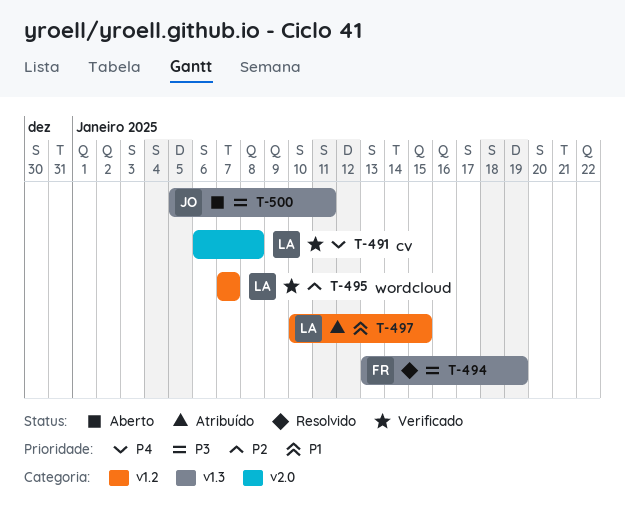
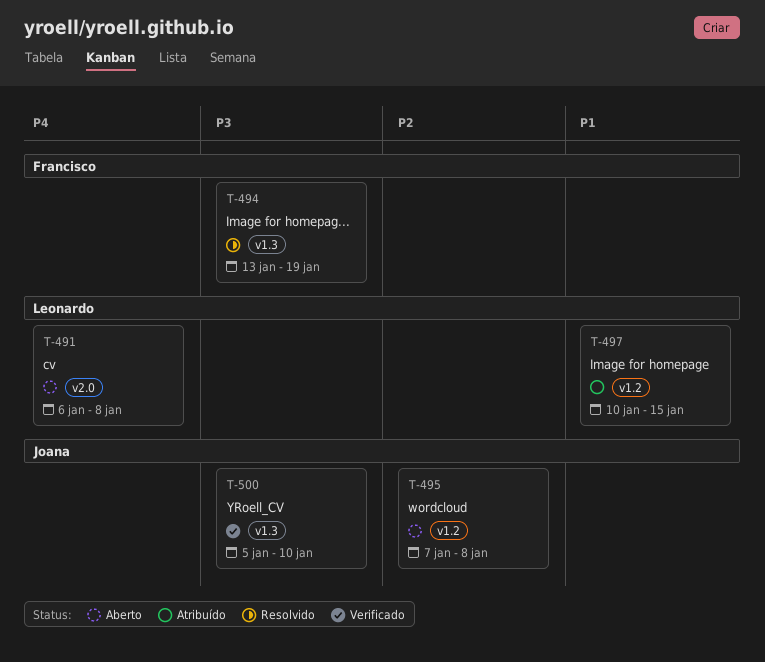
T-491, status: Verificado -> Aberto
T-495, status: Verificado -> Aberto
T-495, owner: Leonardo -> Joana
T-495, due: Jan 7 -> Jan 8
T-500, status: Aberto -> Verificado
T-500, due: Jan 11 -> Jan 10

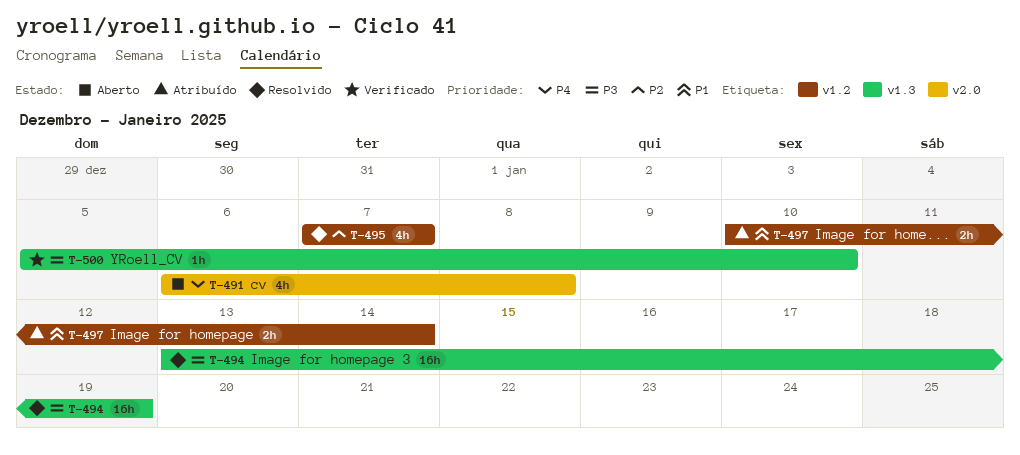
T-495, status: Aberto -> Resolvido
T-495, due: Jan 8 -> Jan 7
T-497, due: Jan 15 -> Jan 14

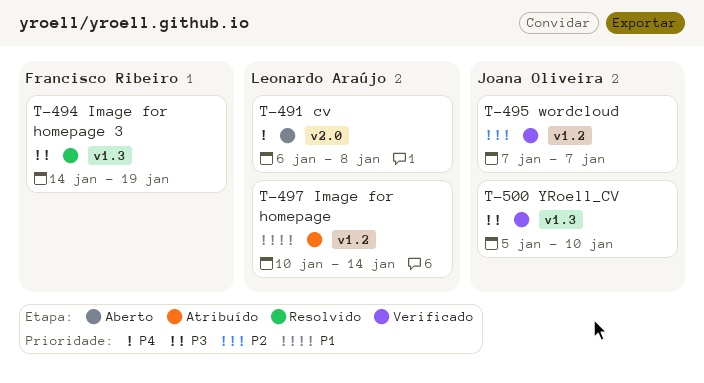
T-494, start: Jan 13 -> Jan 14
T-495, status: Resolvido -> Verificado

